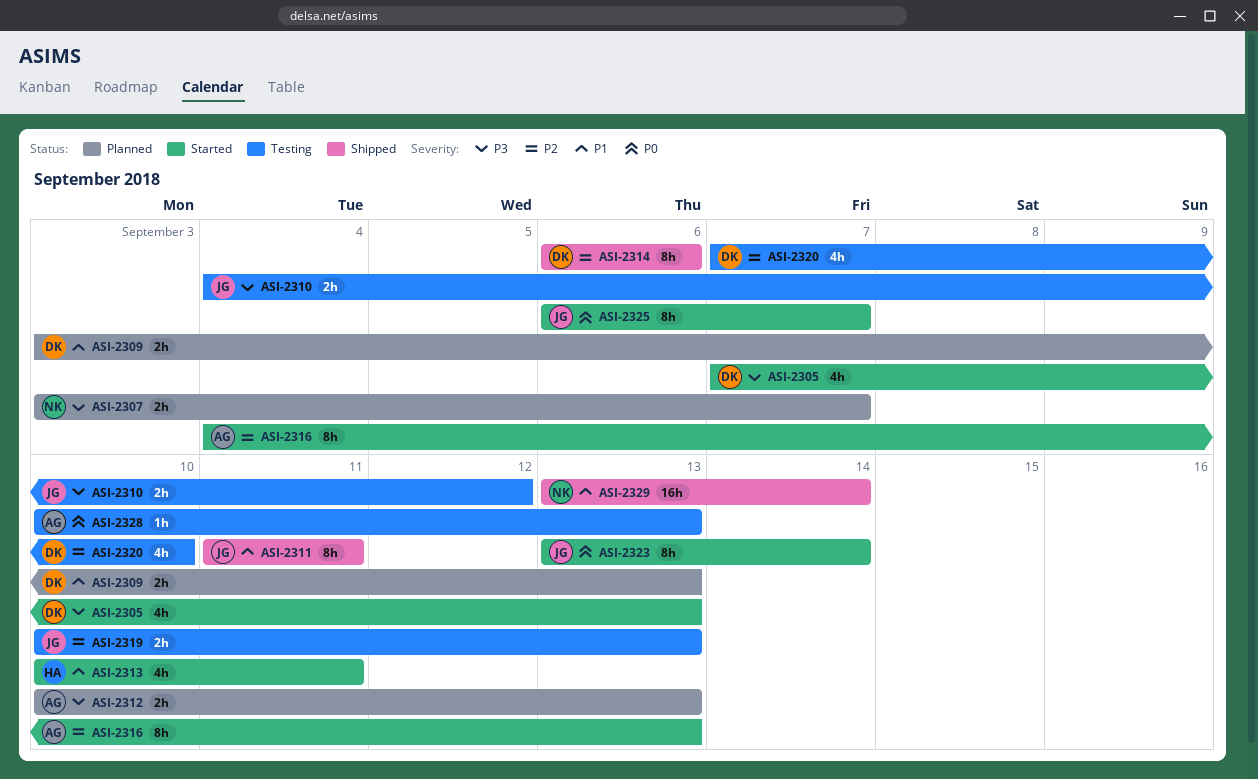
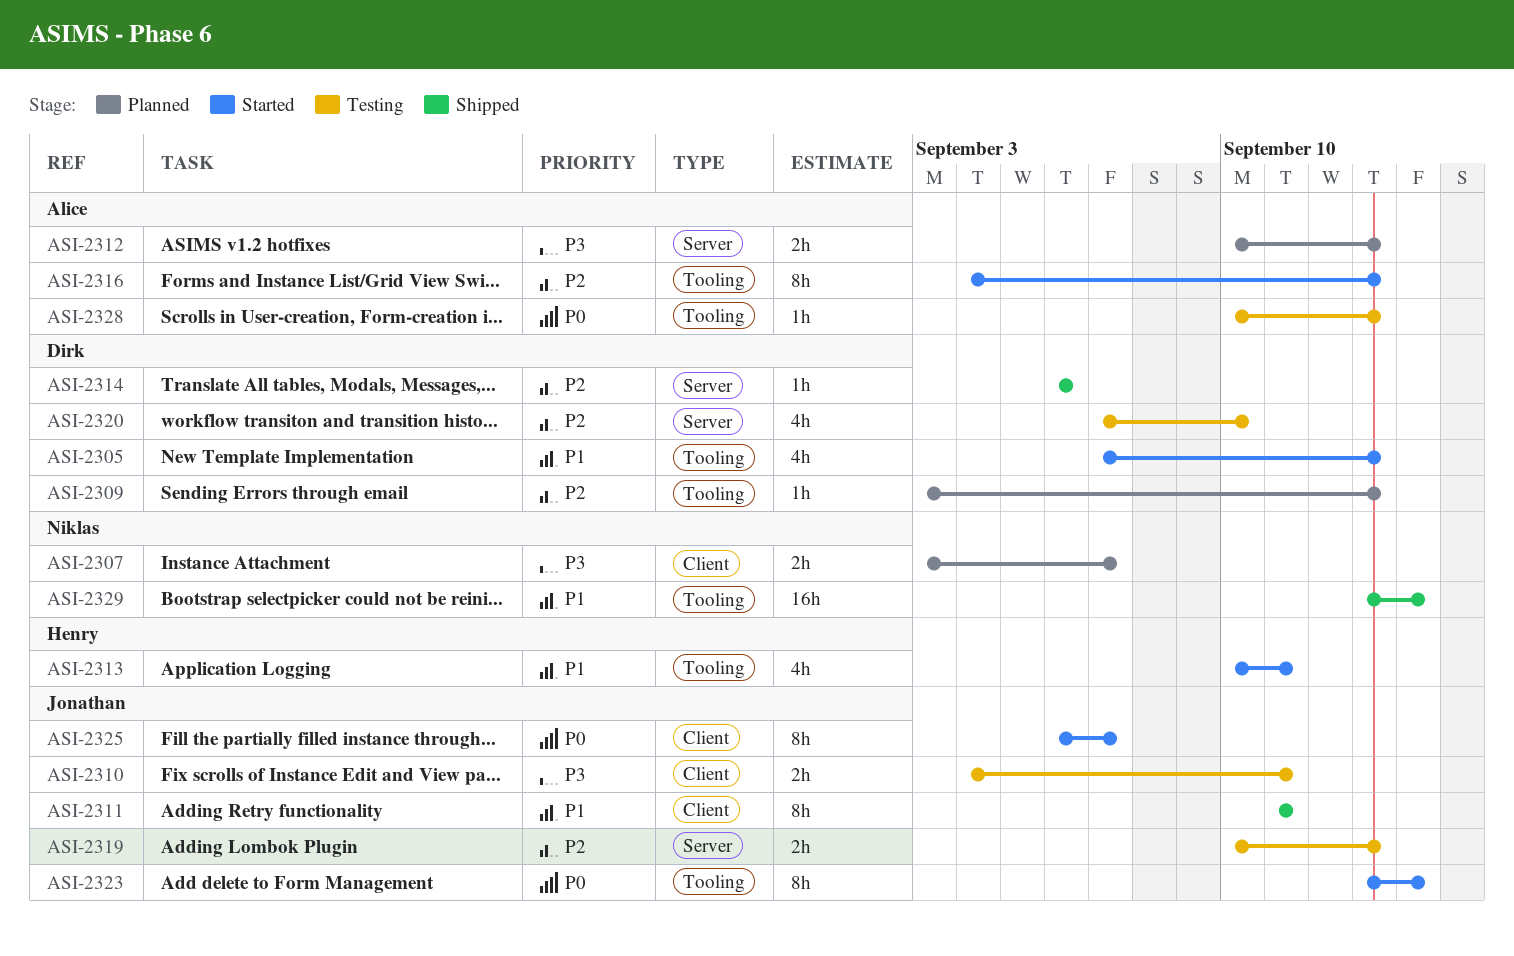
ASI-2305, priority: P3 -> P1
ASI-2309, priority: P1 -> P2
ASI-2309, estimate: 2h -> 1h
ASI-2310, due: Sep 12 -> Sep 11
ASI-2314, estimate: 8h -> 1h

